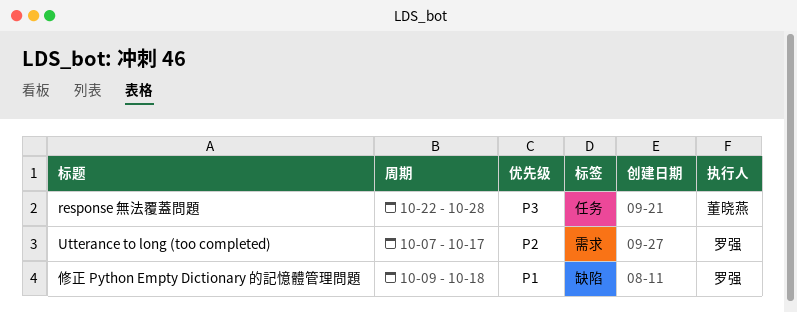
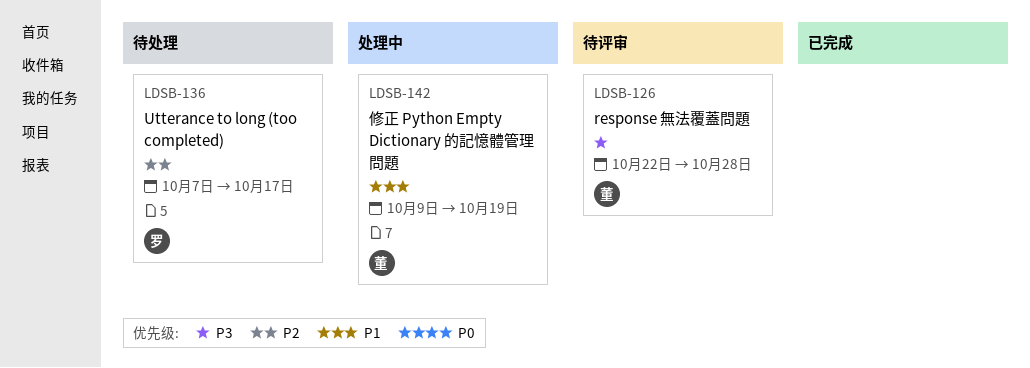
修正 Python Empty Dictionary 的記憶體管理問題, owner: 罗强 -> 董晓燕
修正 Python Empty Dictionary 的記憶體管理問題, due: Oct 18 -> Oct 19

